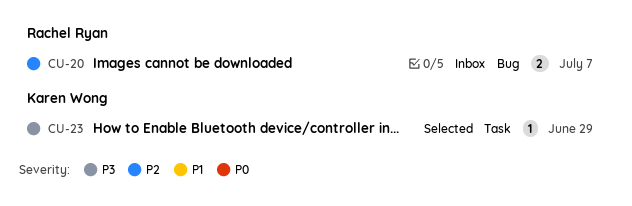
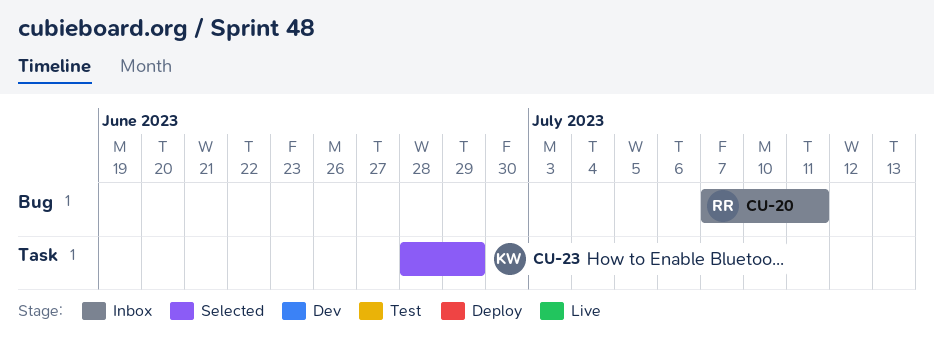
CU-20, due: Jul 7 -> Jul 11

